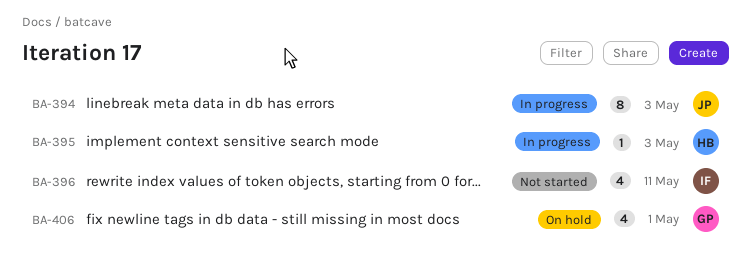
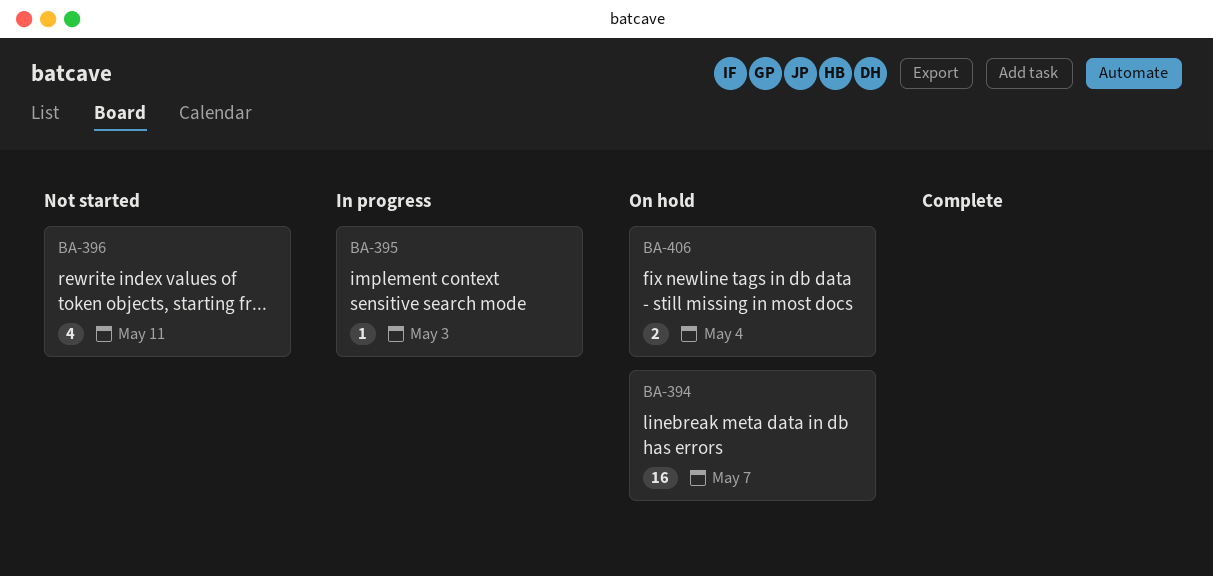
BA-394, status: In progress -> On hold
BA-394, estimate: 8 -> 16
BA-394, due: May 3 -> May 7
BA-406, estimate: 4 -> 2
BA-406, due: May 1 -> May 4

